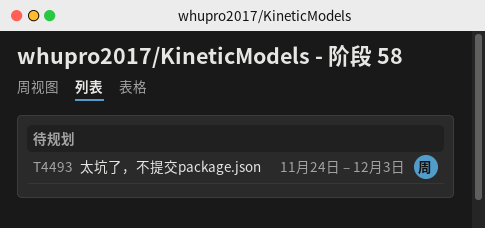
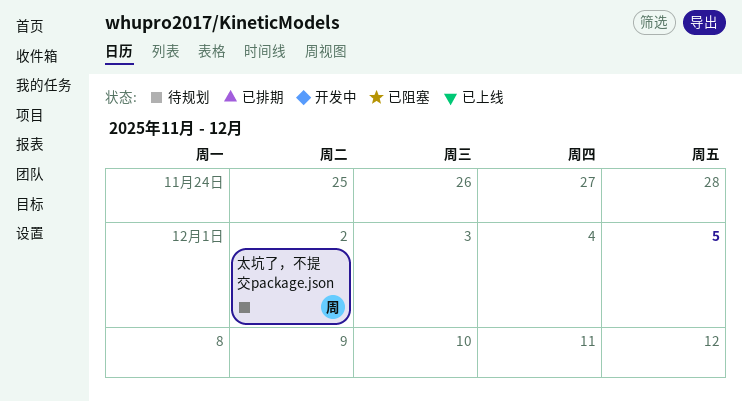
太坑了，不提交package.json, due: Dec 3 -> Dec 2

